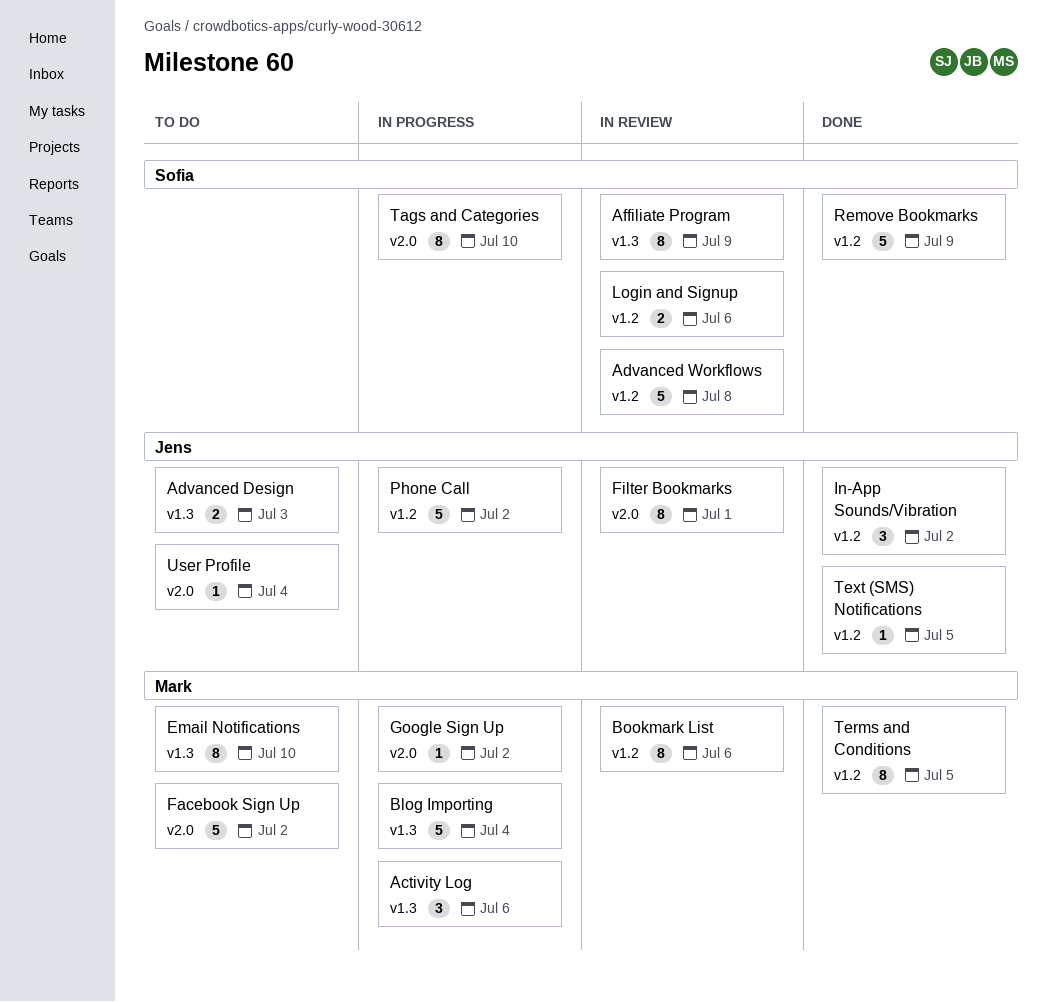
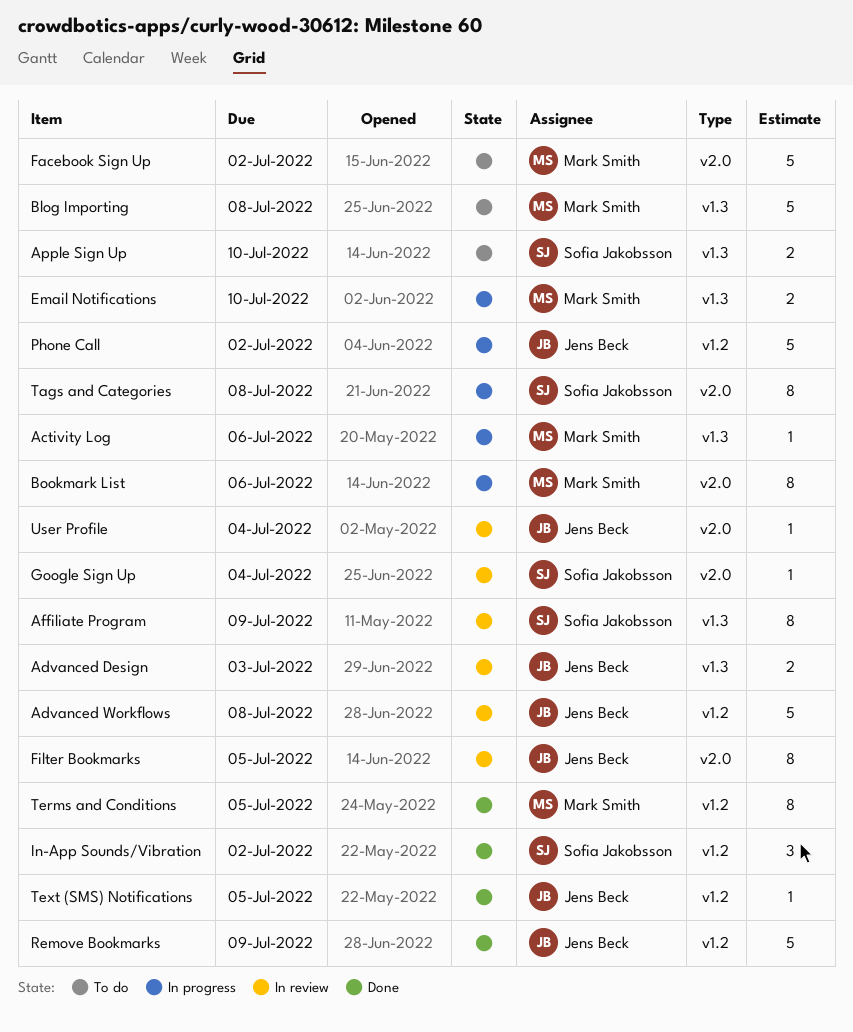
Activity Log, estimate: 3 -> 1
Advanced Design, status: To do -> In review
Advanced Workflows, owner: Sofia Jakobsson -> Jens Beck
Apple Sign Up: none -> present
Blog Importing, status: In progress -> To do
Blog Importing, due: Jul 4 -> Jul 8
Bookmark List, status: In review -> In progress
Bookmark List, label: v1.2 -> v2.0
Email Notifications, status: To do -> In progress
Email Notifications, estimate: 8 -> 2
Filter Bookmarks, due: Jul 1 -> Jul 5
Google Sign Up, status: In progress -> In review
Google Sign Up, owner: Mark Smith -> Sofia Jakobsson
Google Sign Up, due: Jul 2 -> Jul 4
In-App Sounds/Vibration, owner: Jens Beck -> Sofia Jakobsson
Login and Signup: present -> none
Remove Bookmarks, owner: Sofia Jakobsson -> Jens Beck
Tags and Categories, due: Jul 10 -> Jul 8
User Profile, status: To do -> In review

